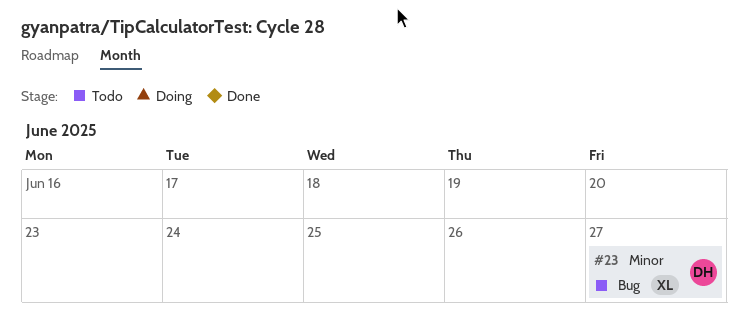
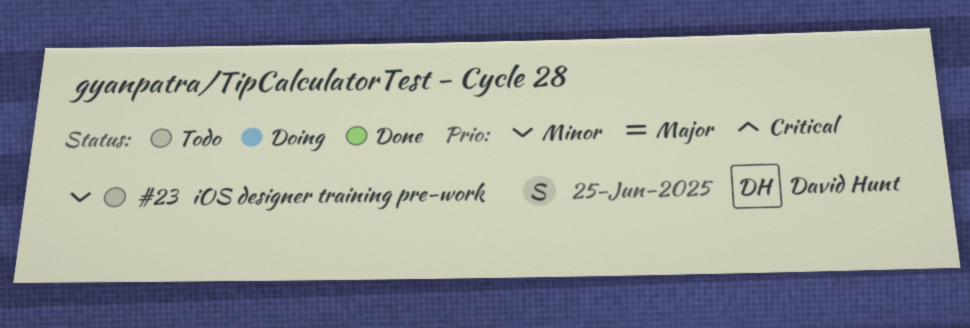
#23, estimate: XL -> S
#23, due: Jun 27 -> Jun 25

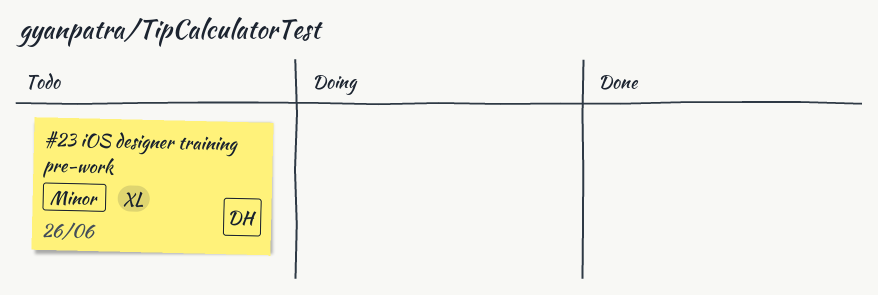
#23, estimate: S -> XL
#23, due: Jun 25 -> Jun 26

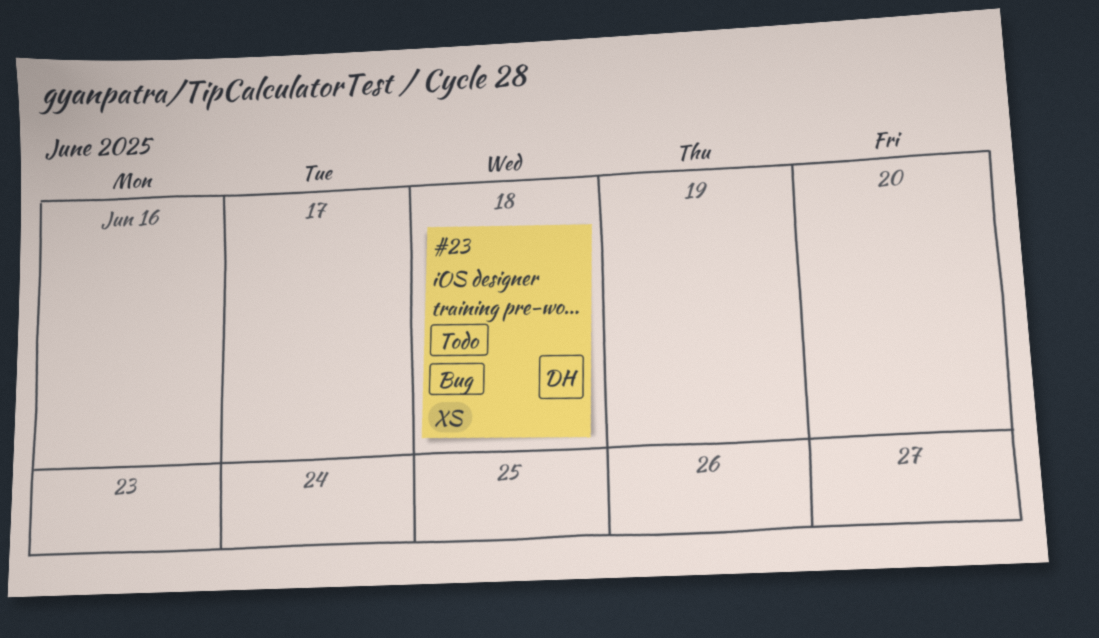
#23, estimate: XL -> XS
#23, due: Jun 26 -> Jun 18

